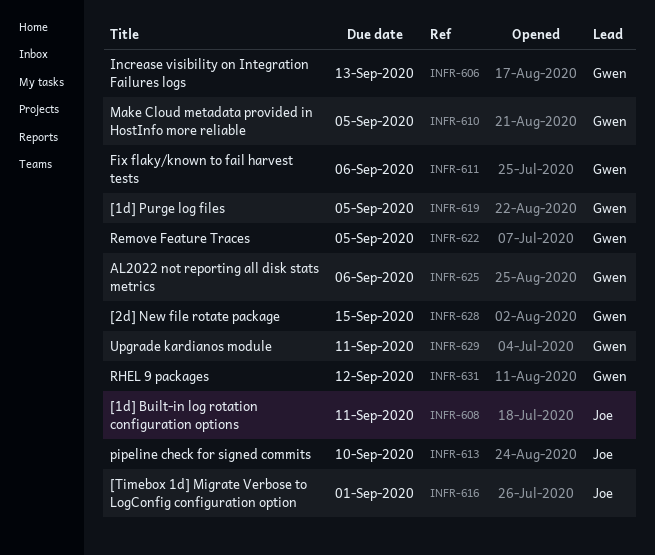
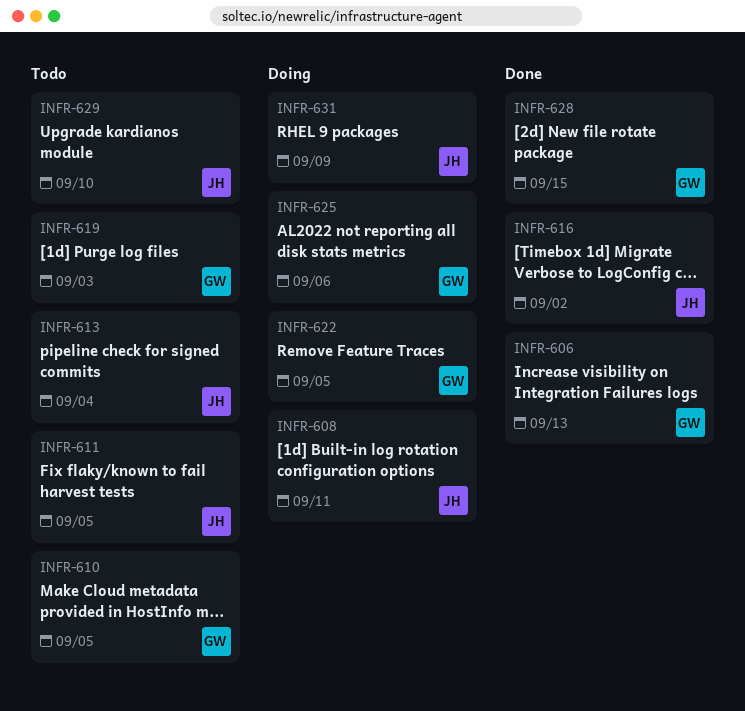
INFR-611, owner: Gwen -> Joe
INFR-611, due: Sep 6 -> Sep 5
INFR-613, due: Sep 10 -> Sep 4
INFR-616, due: Sep 1 -> Sep 2
INFR-619, due: Sep 5 -> Sep 3
INFR-629, owner: Gwen -> Joe
INFR-629, due: Sep 11 -> Sep 10
INFR-631, owner: Gwen -> Joe
INFR-631, due: Sep 12 -> Sep 9

